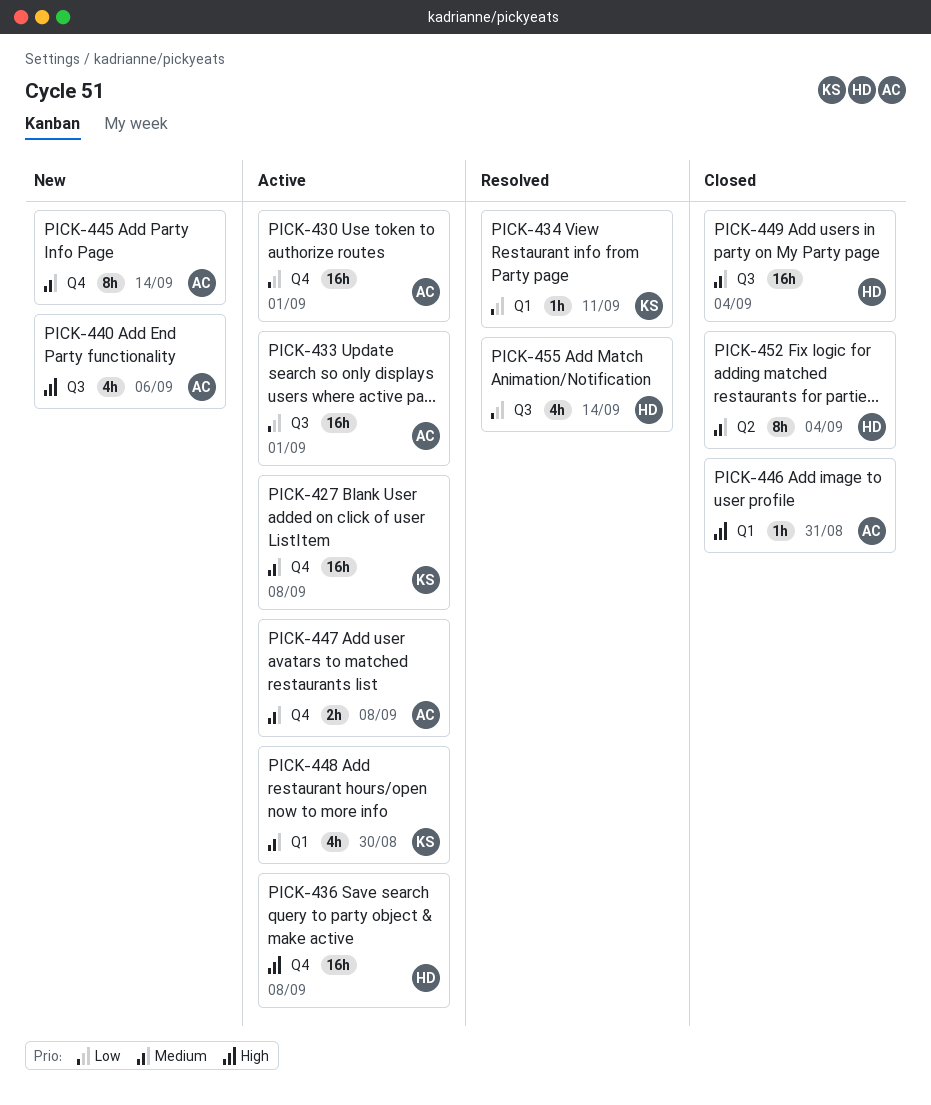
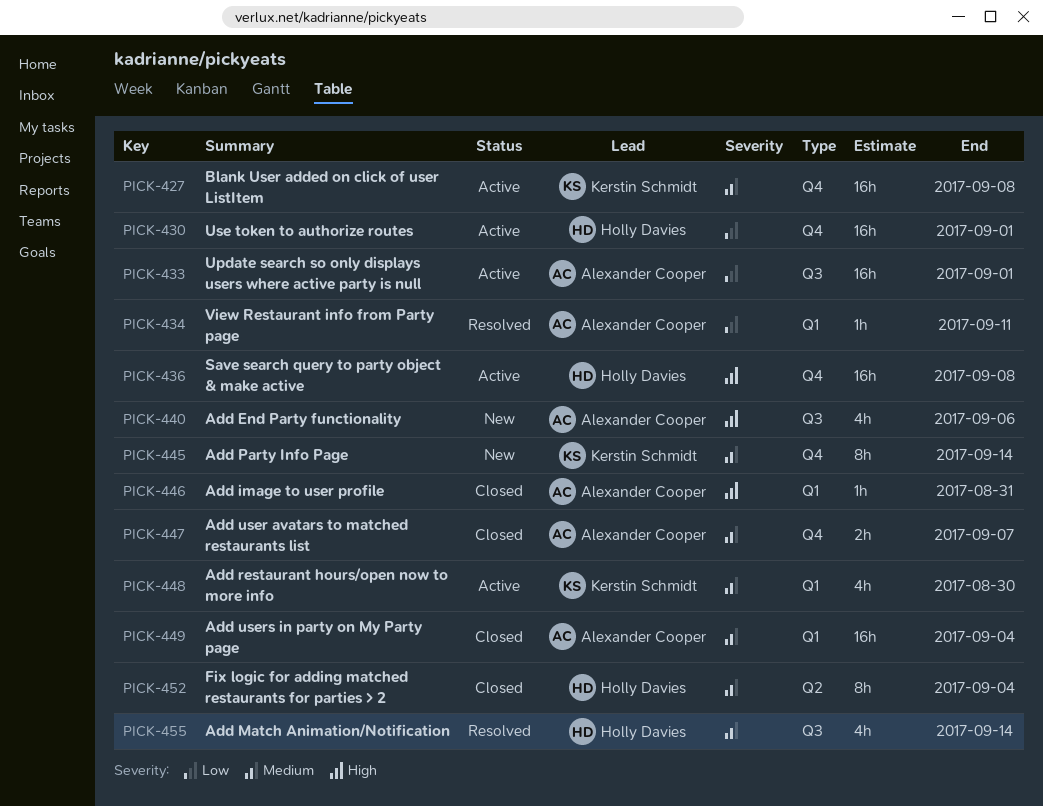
PICK-430, owner: Alexander Cooper -> Holly Davies
PICK-434, owner: Kerstin Schmidt -> Alexander Cooper
PICK-445, owner: Alexander Cooper -> Kerstin Schmidt
PICK-447, status: Active -> Closed
PICK-447, due: Sep 8 -> Sep 7
PICK-449, owner: Holly Davies -> Alexander Cooper
PICK-449, label: Q3 -> Q1
PICK-455, priority: Low -> Medium

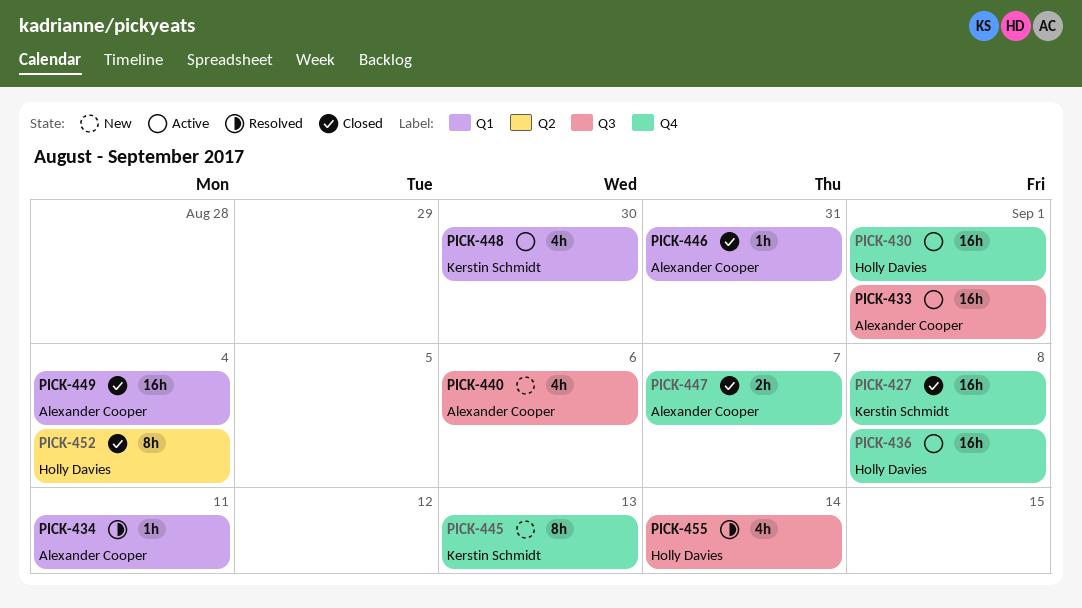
PICK-427, status: Active -> Closed
PICK-445, due: Sep 14 -> Sep 13

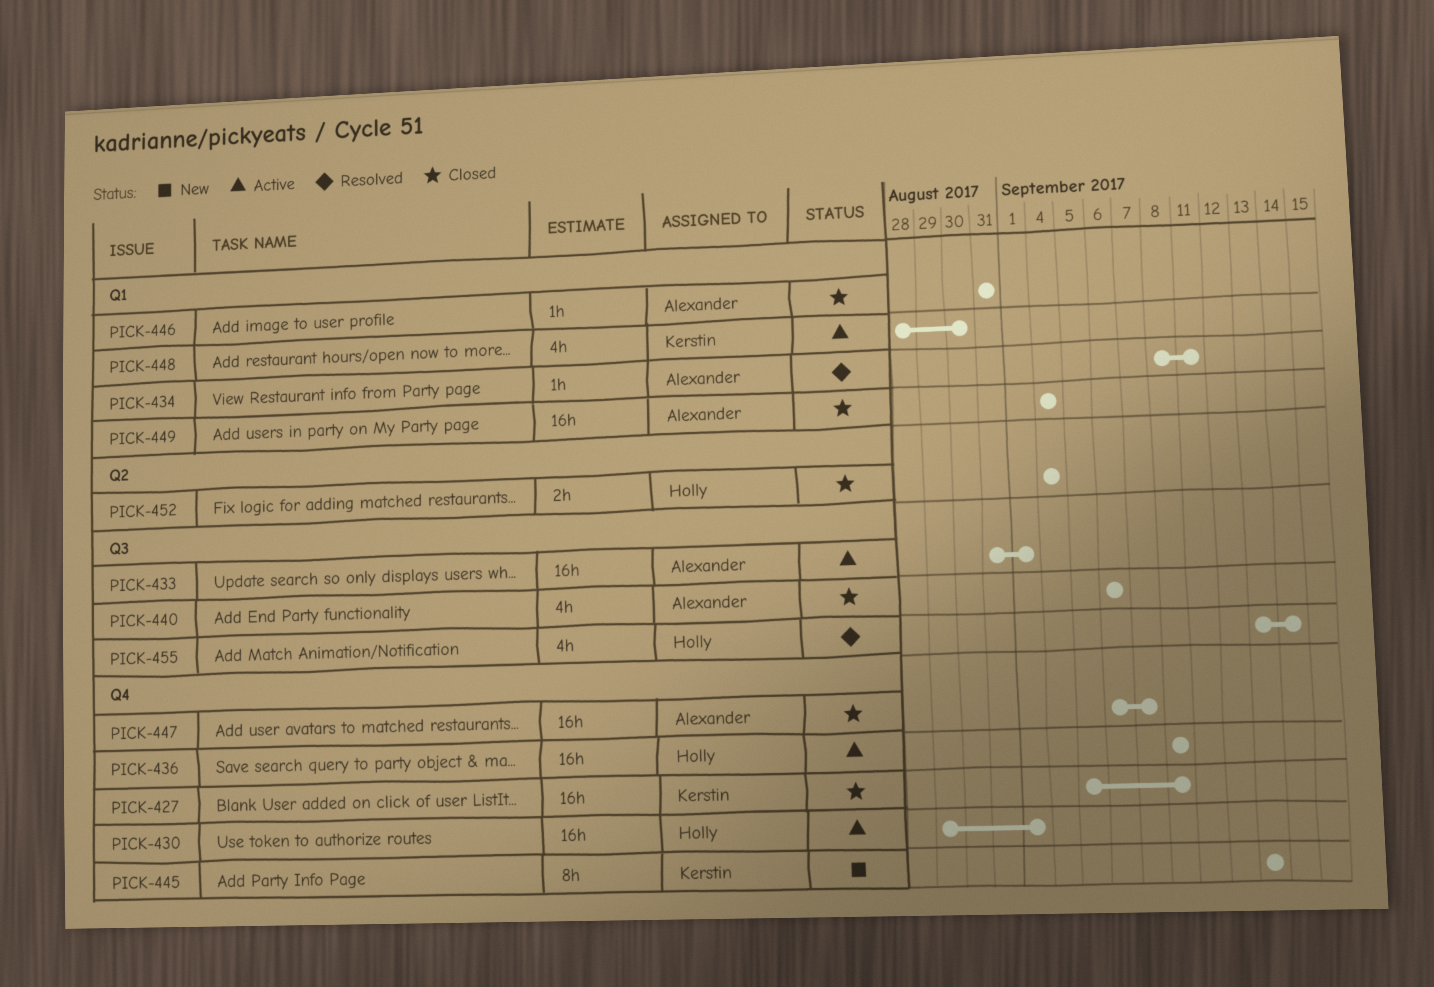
PICK-440, status: New -> Closed
PICK-447, estimate: 2h -> 16h
PICK-452, estimate: 8h -> 2h

